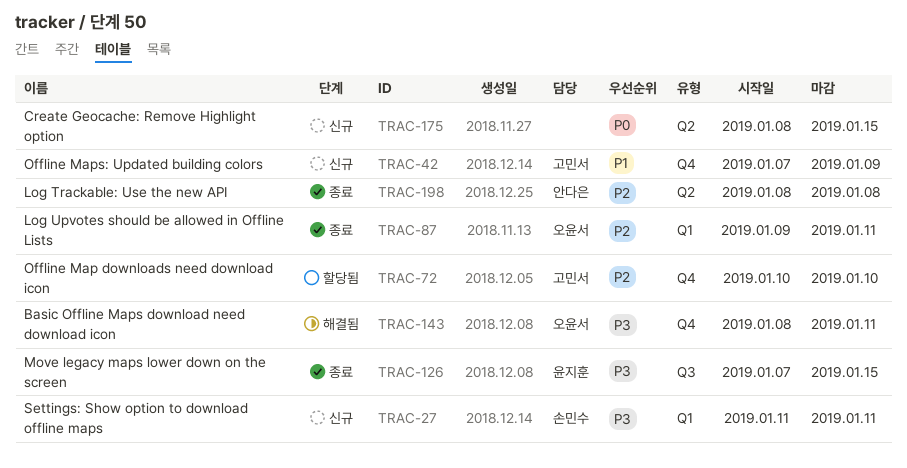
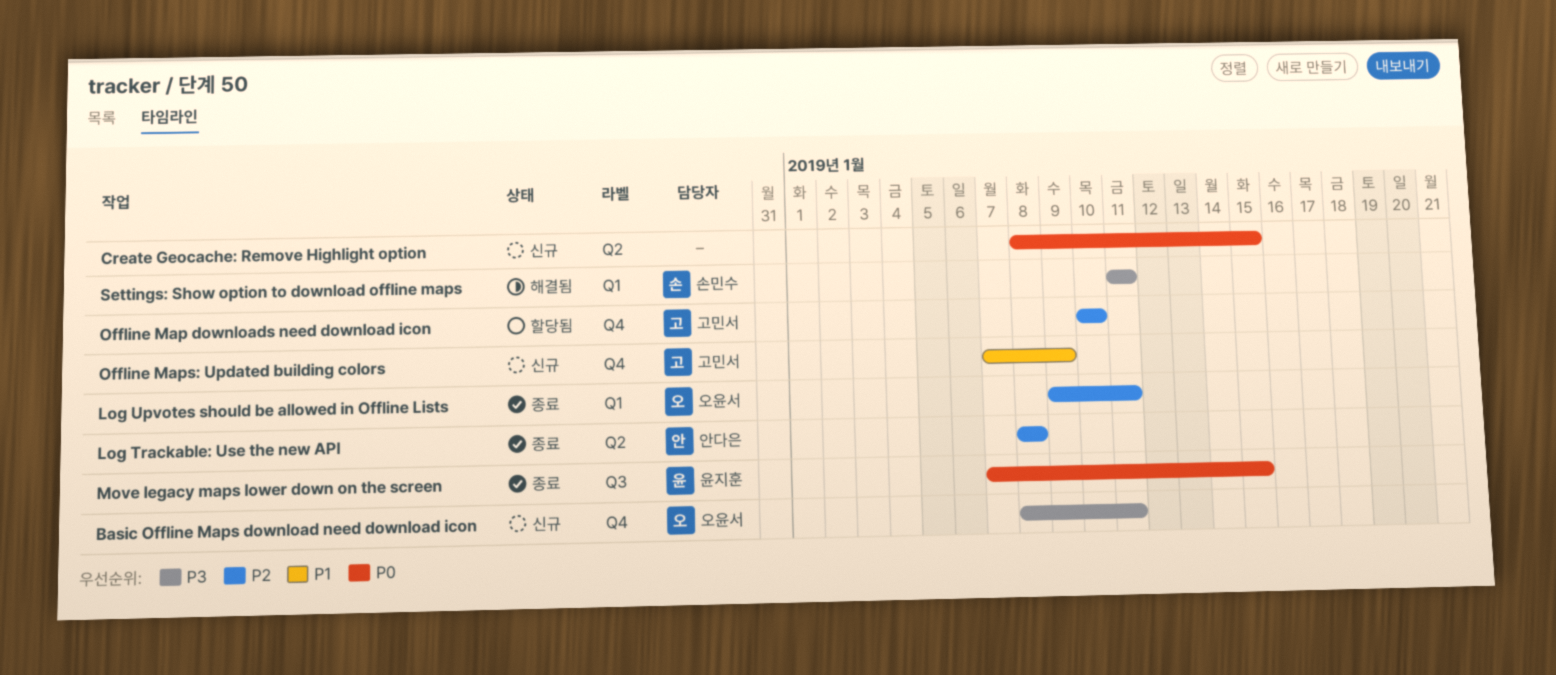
Basic Offline Maps download need download icon, status: 해결됨 -> 신규
Move legacy maps lower down on the screen, priority: P3 -> P0
Settings: Show option to download offline maps, status: 신규 -> 해결됨

